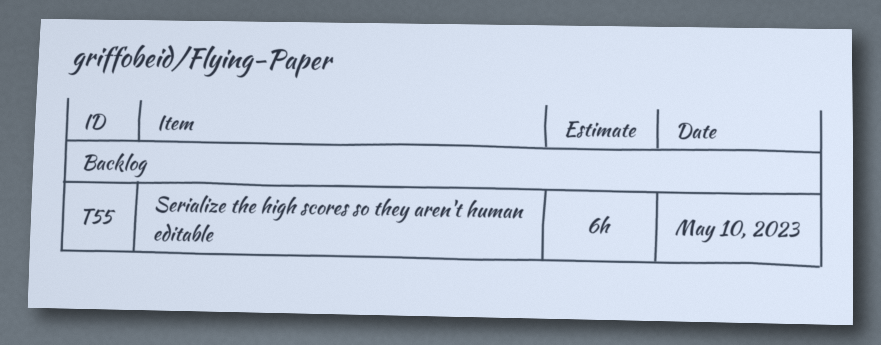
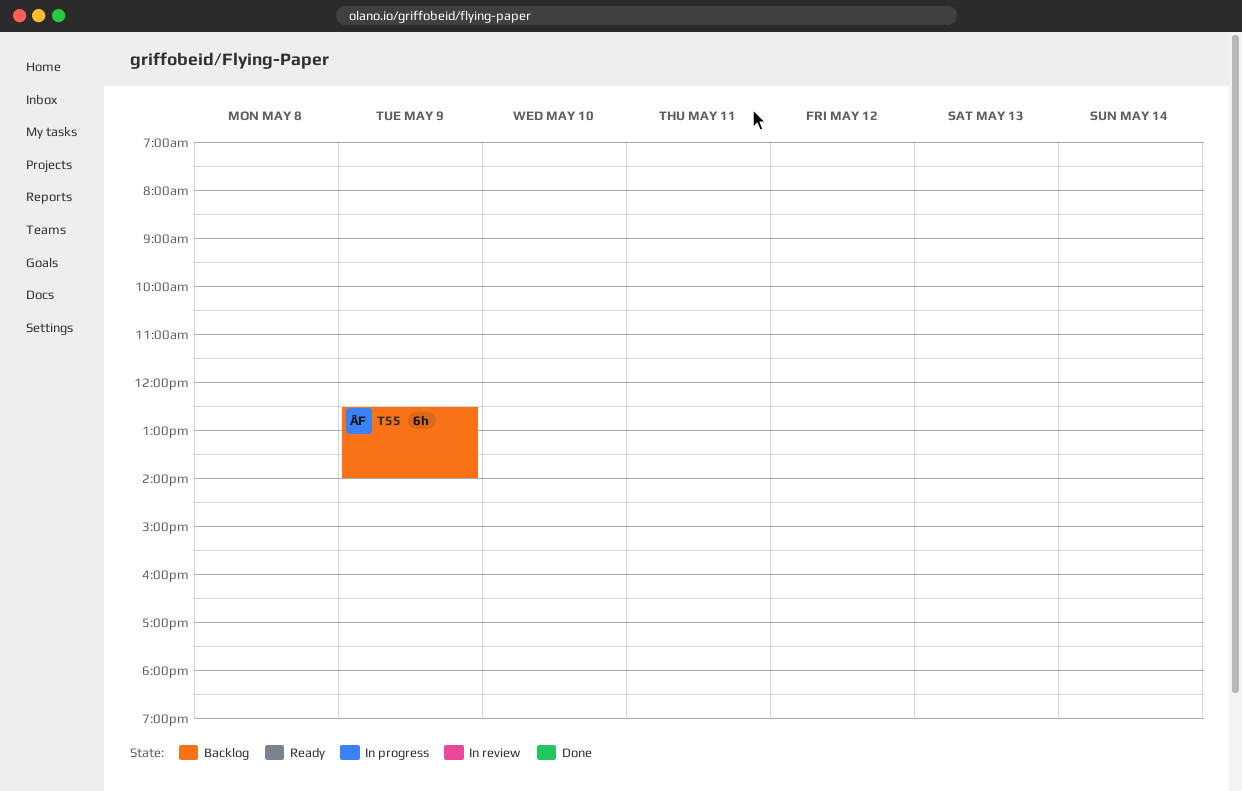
T55, day: May 10 -> May 9

